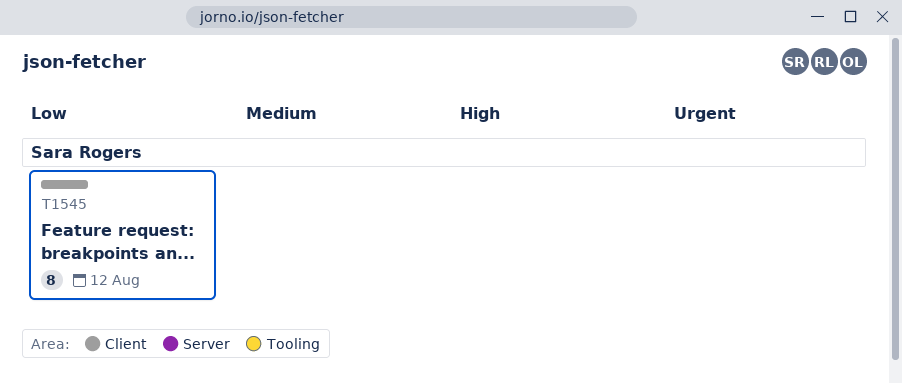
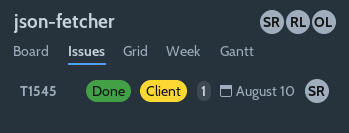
T1545, estimate: 8 -> 1
T1545, due: Aug 12 -> Aug 10

